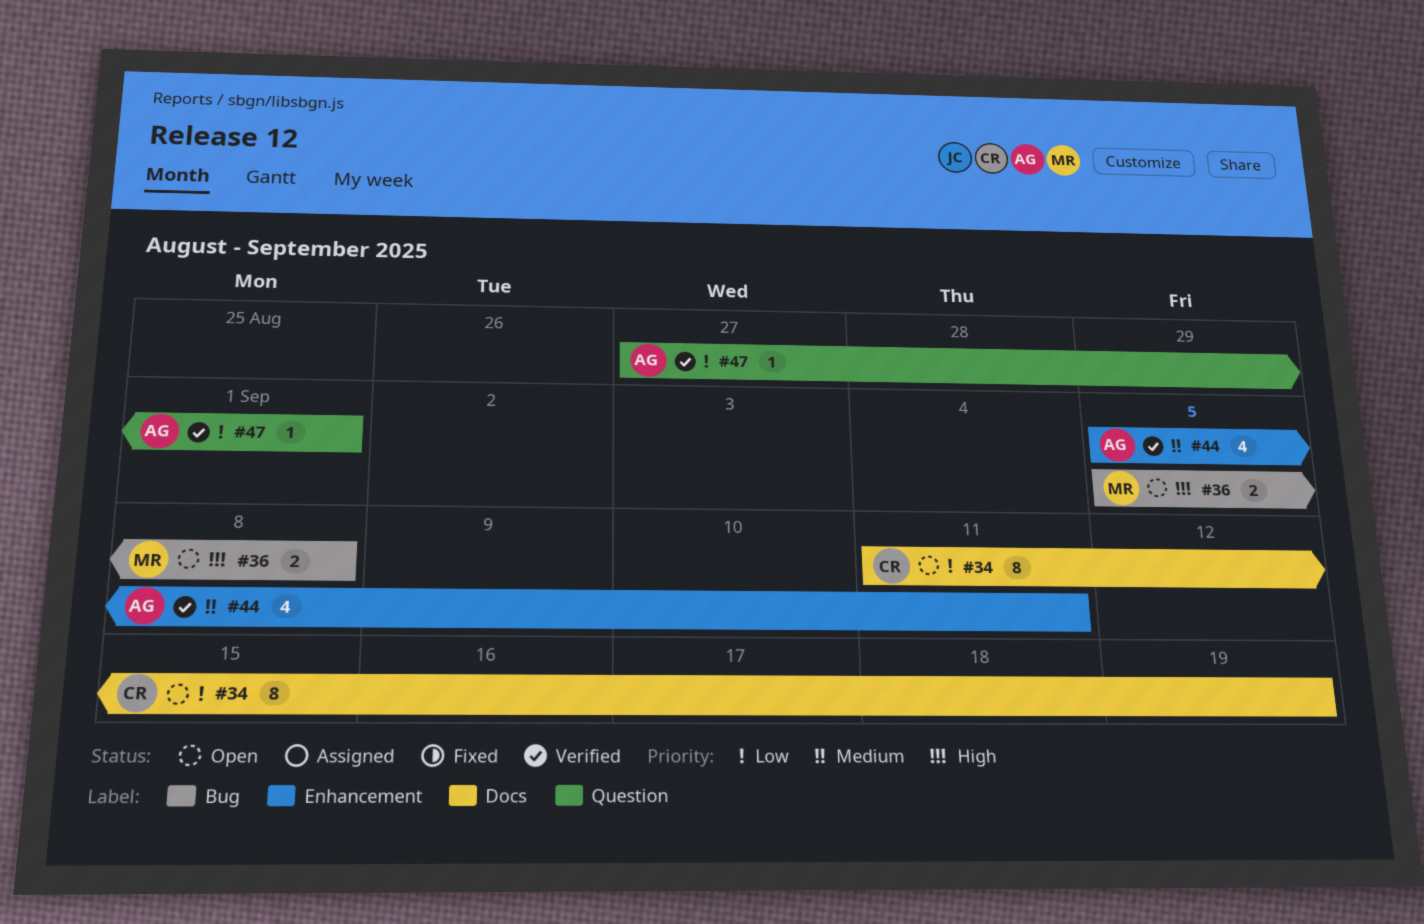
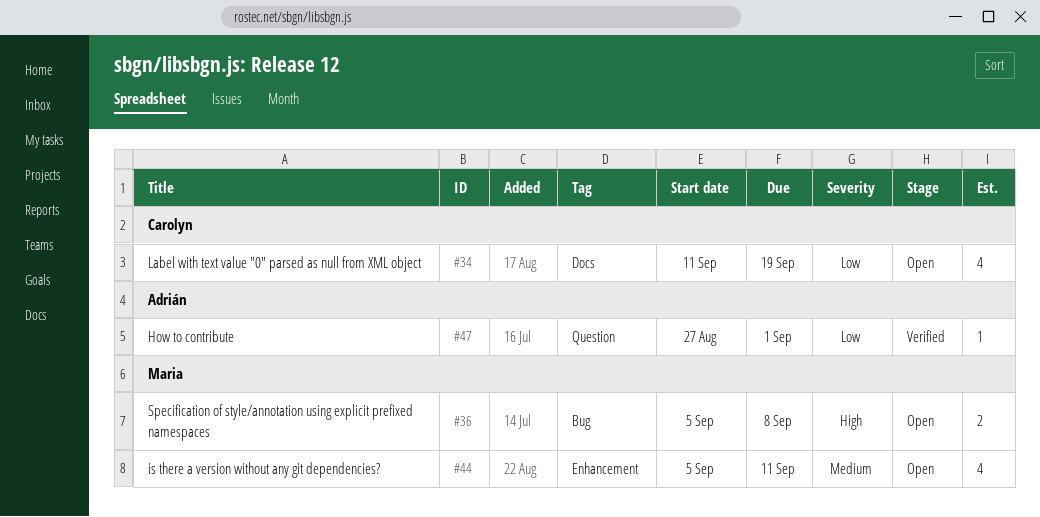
#34, estimate: 8 -> 4
#44, status: Verified -> Open
#44, owner: Adrián -> Maria

